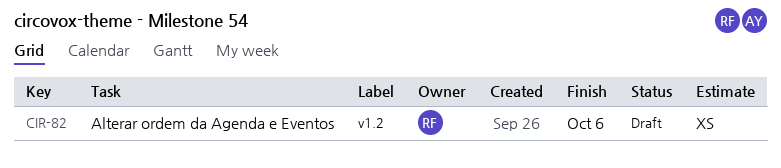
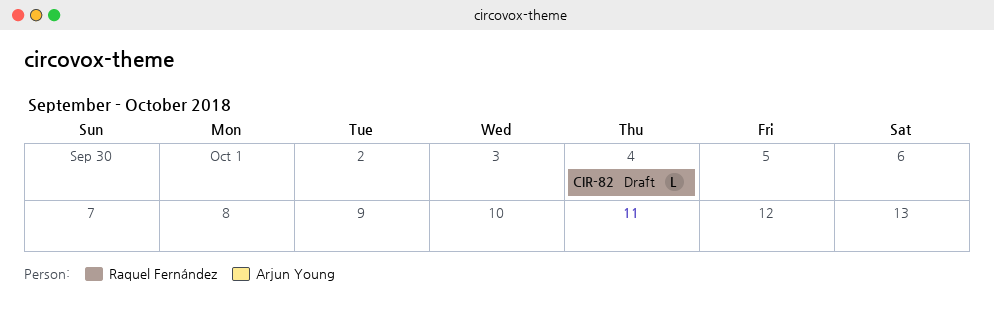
CIR-82, estimate: XS -> L
CIR-82, due: Oct 6 -> Oct 4

